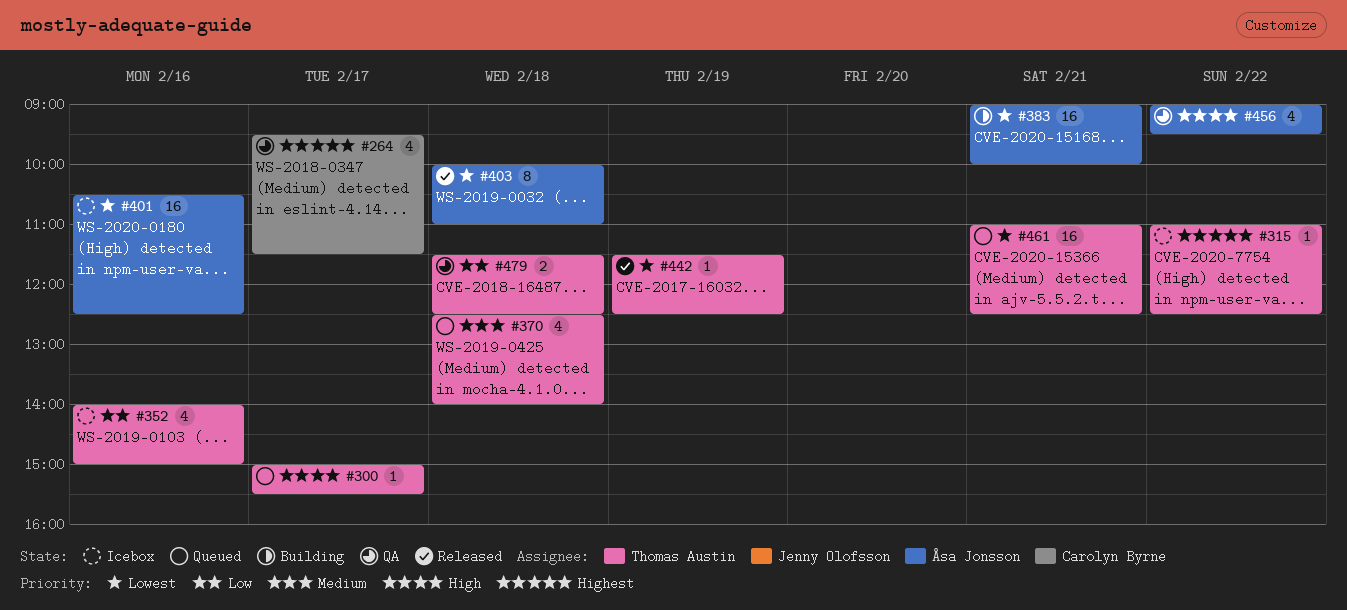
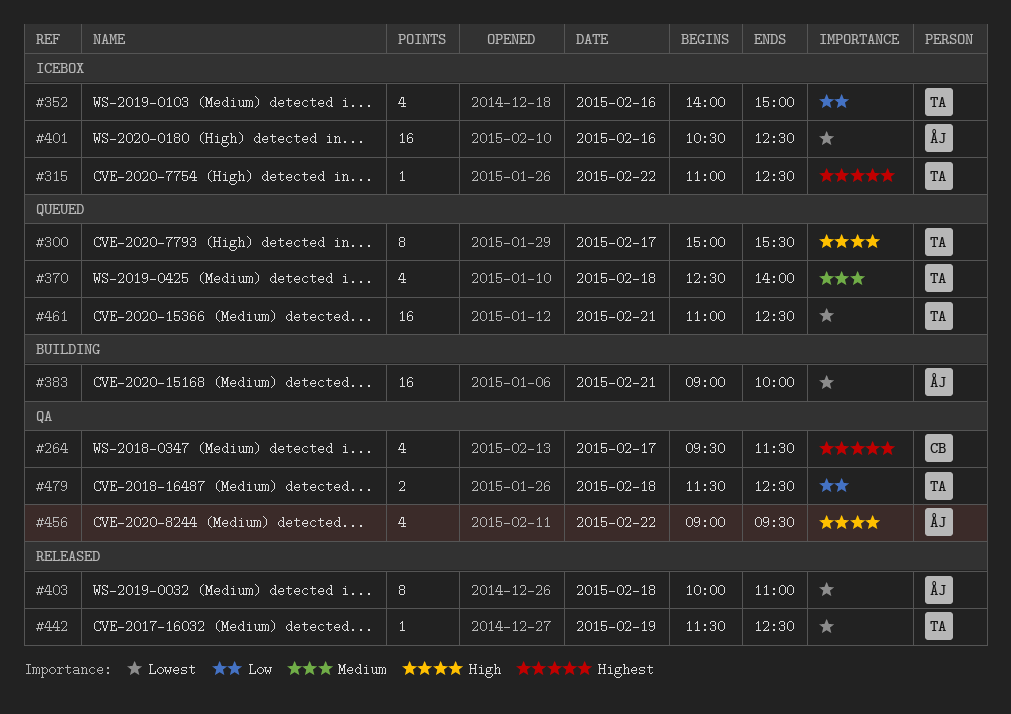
#300, estimate: 1 -> 8

